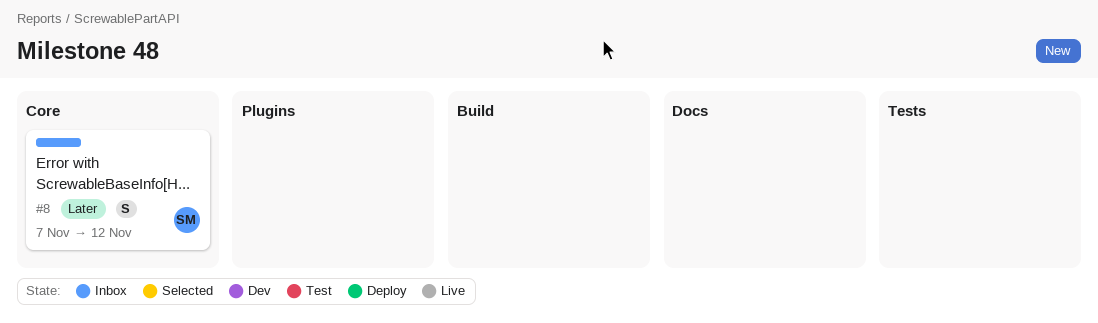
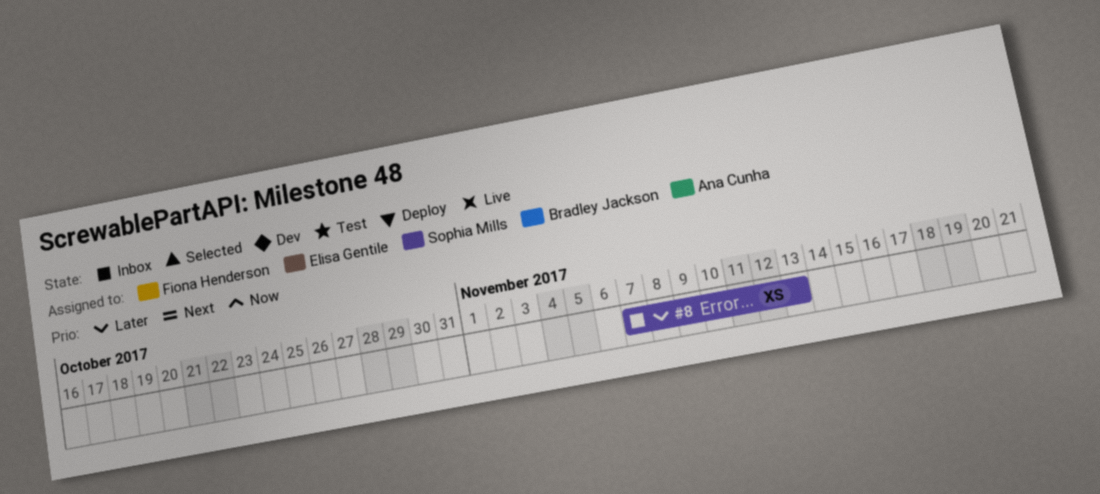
#8, estimate: S -> XS
#8, due: Nov 12 -> Nov 13

